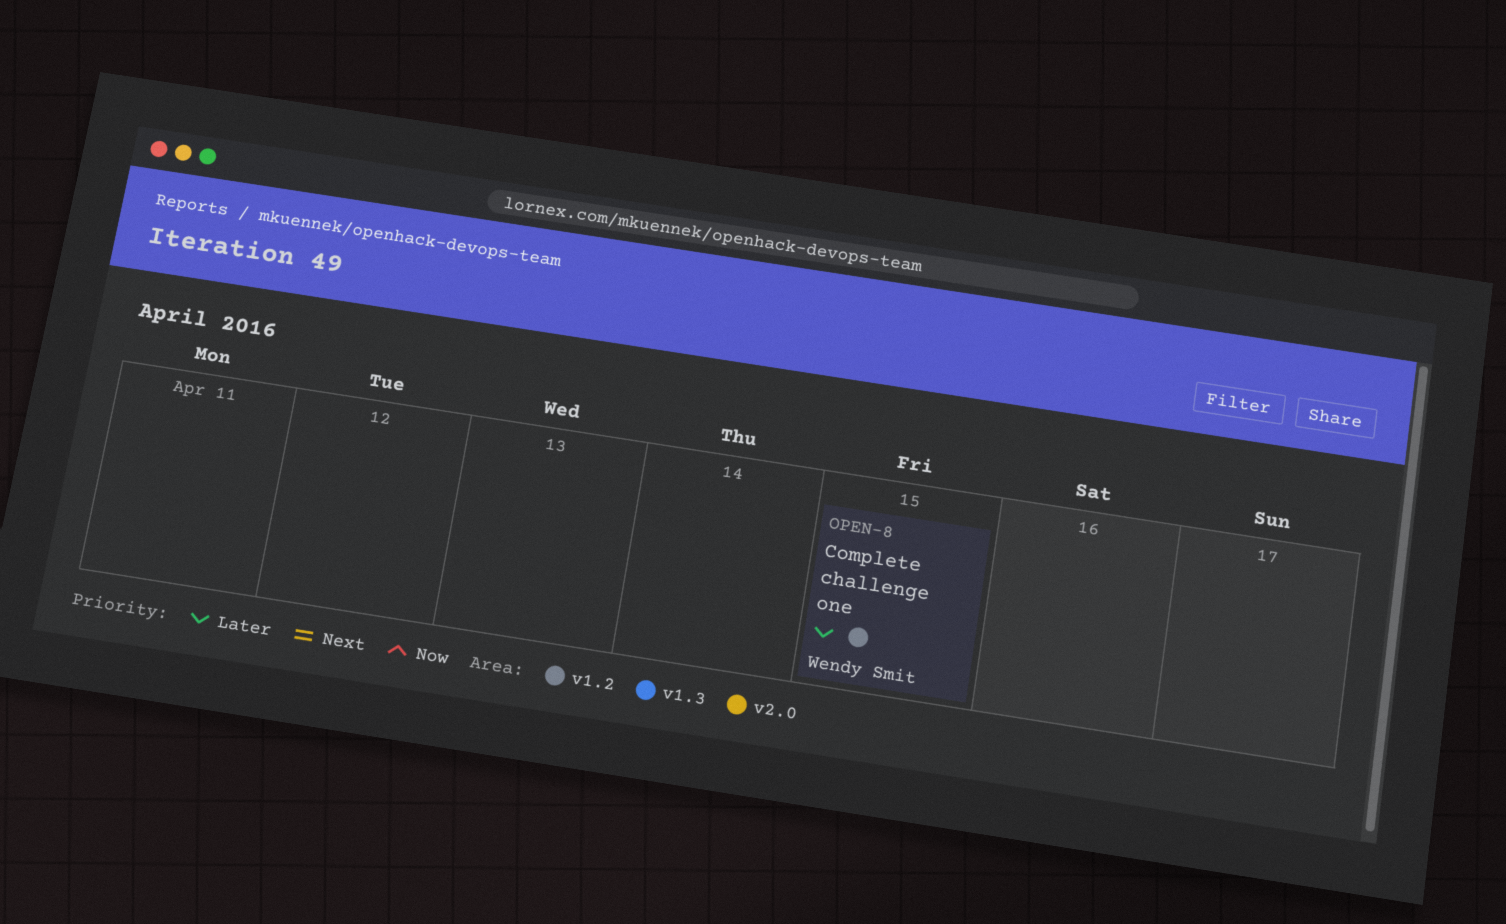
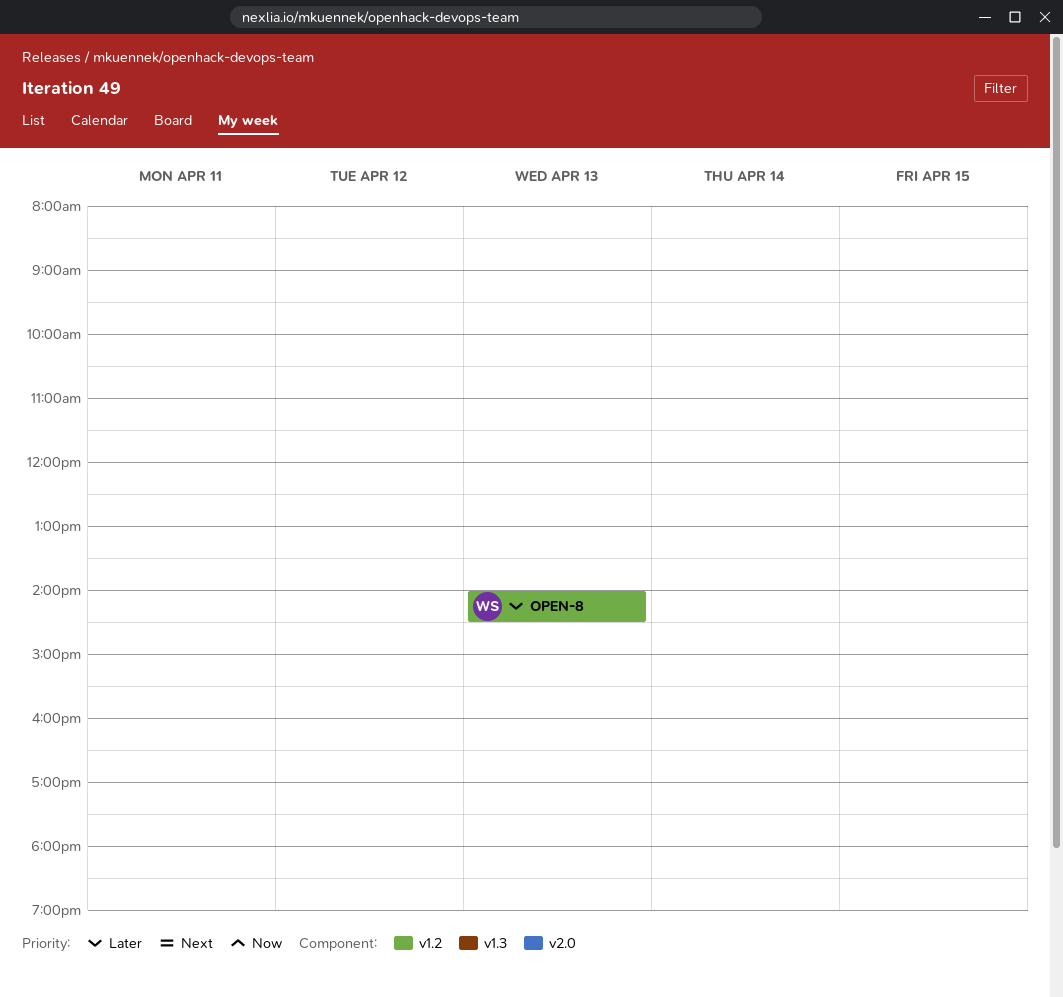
OPEN-8, day: Apr 15 -> Apr 13

